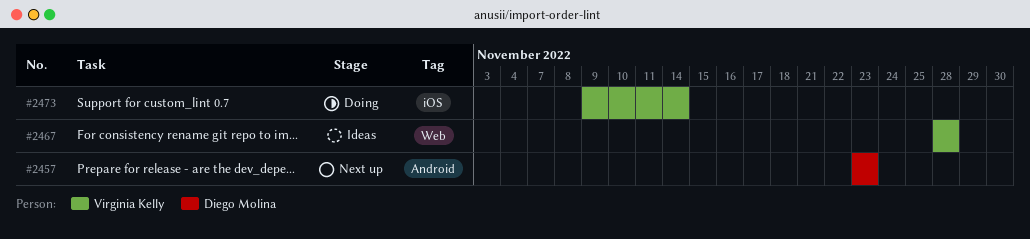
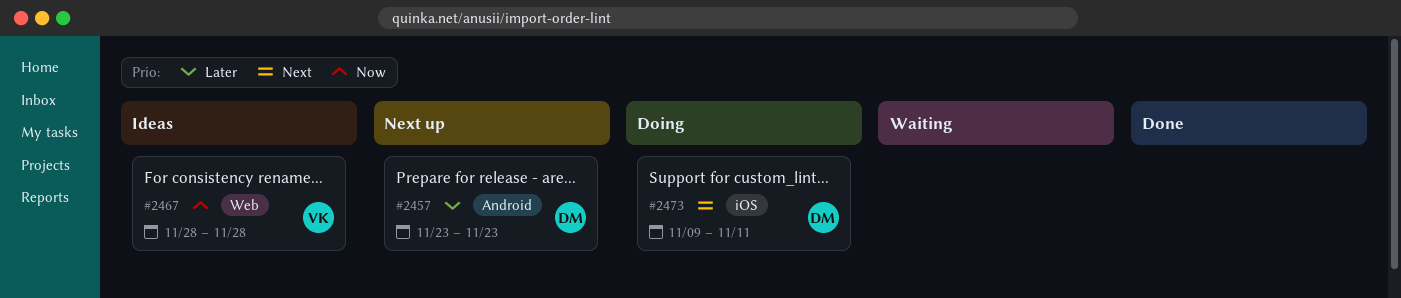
#2473, owner: Virginia Kelly -> Diego Molina
#2473, due: Nov 14 -> Nov 11

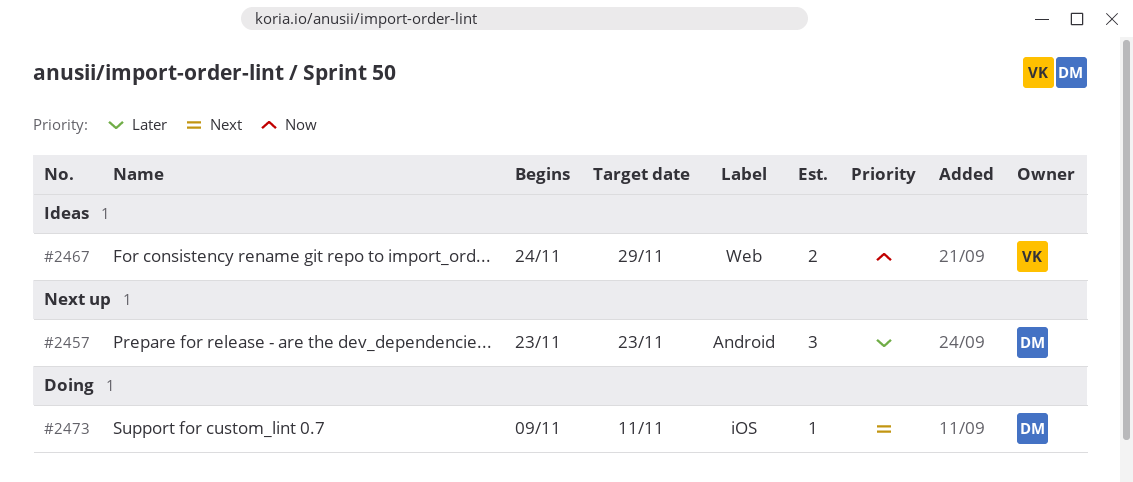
#2467, start: Nov 28 -> Nov 24
#2467, due: Nov 28 -> Nov 29

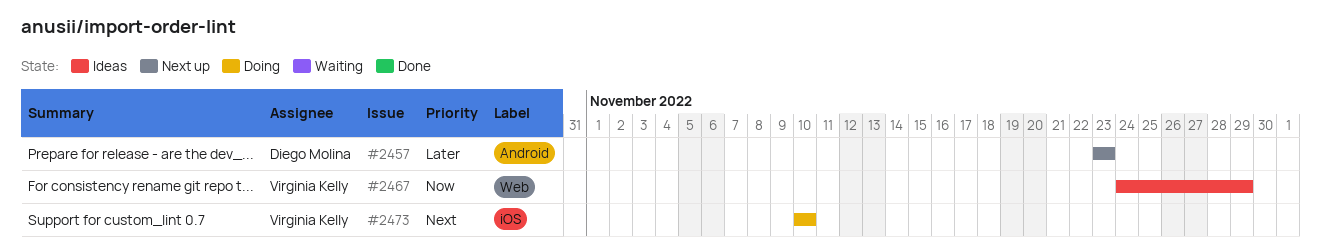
#2473, owner: Diego Molina -> Virginia Kelly
#2473, start: Nov 9 -> Nov 10
#2473, due: Nov 11 -> Nov 10

